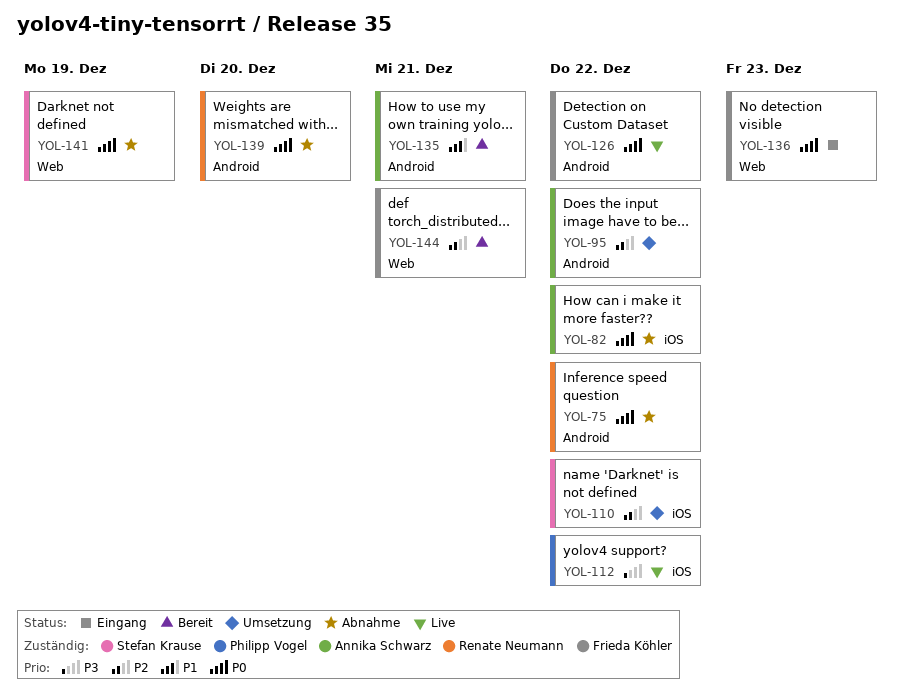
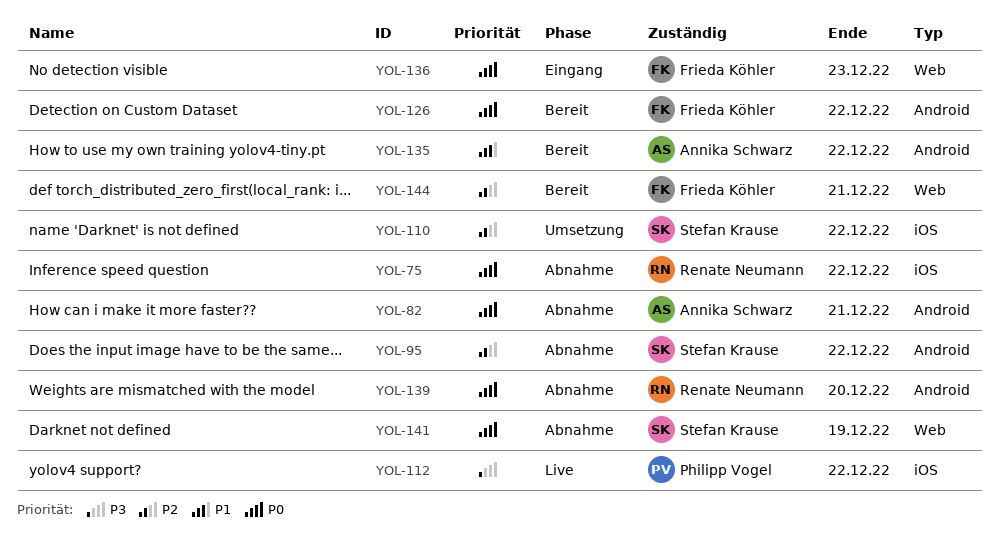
YOL-75, label: Android -> iOS
YOL-82, label: iOS -> Android
YOL-82, due: Dec 22 -> Dec 21
YOL-95, status: Umsetzung -> Abnahme
YOL-95, owner: Annika Schwarz -> Stefan Krause
YOL-126, status: Live -> Bereit
YOL-135, due: Dec 21 -> Dec 22

